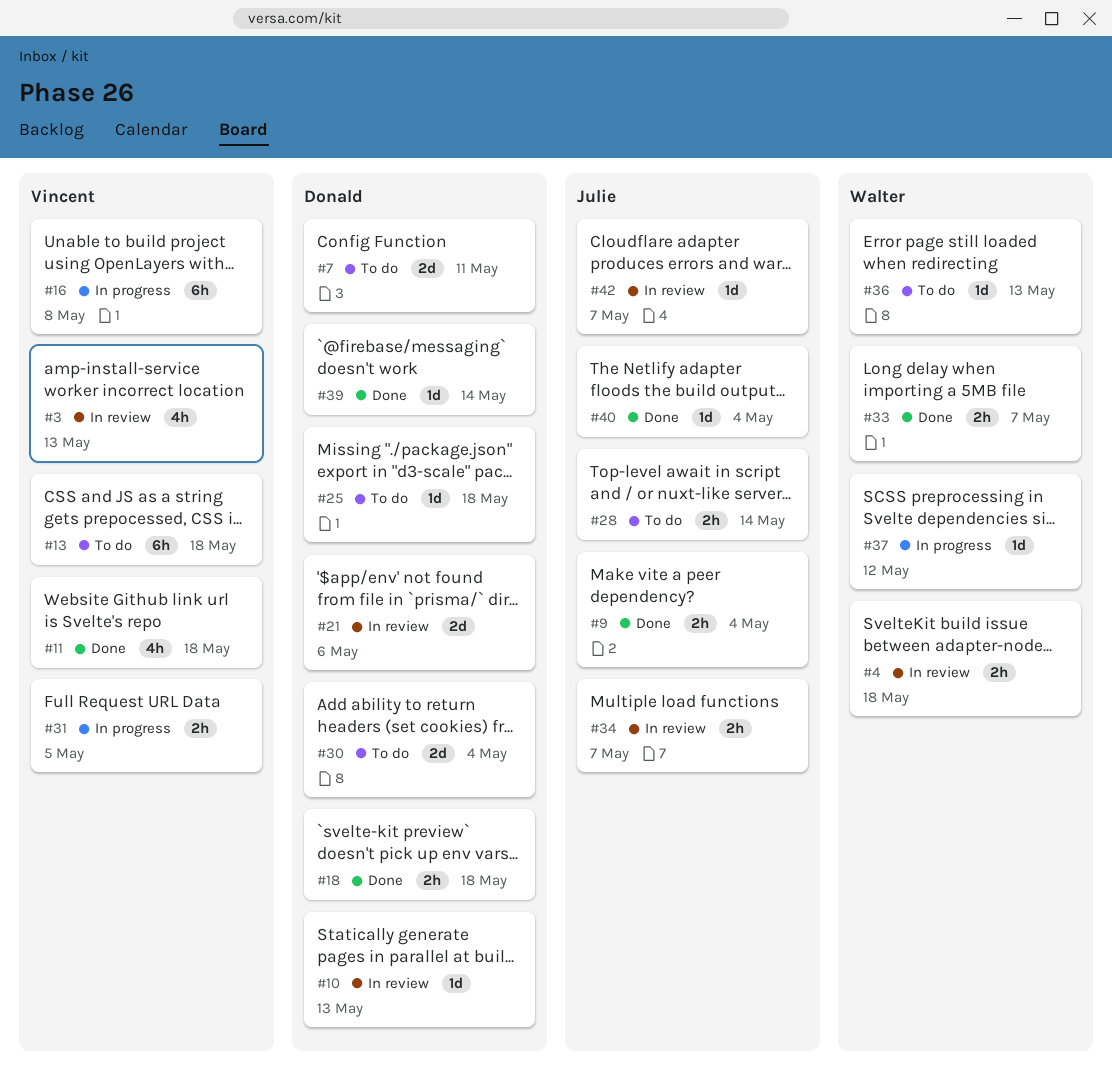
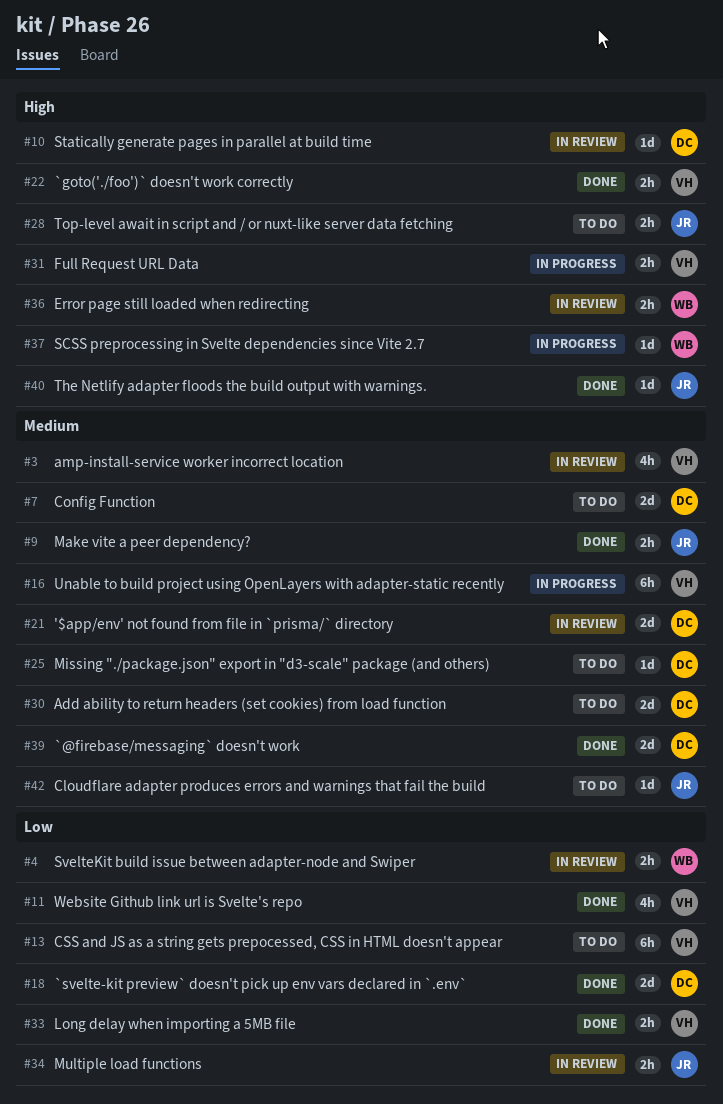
#18, estimate: 2h -> 2d
#22: none -> present
#33, owner: Walter -> Vincent
#36, status: To do -> In review
#36, estimate: 1d -> 2h
#39, estimate: 1d -> 2d
#42, status: In review -> To do

